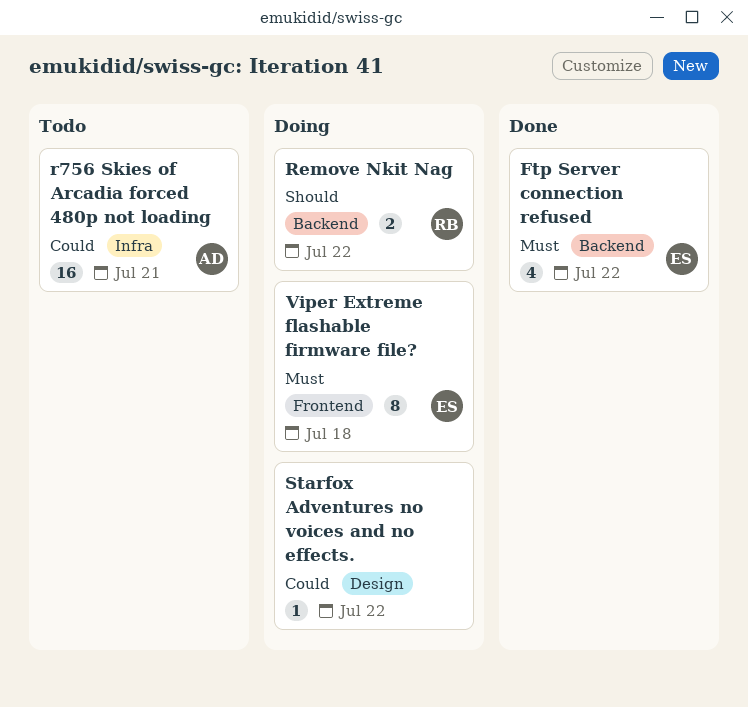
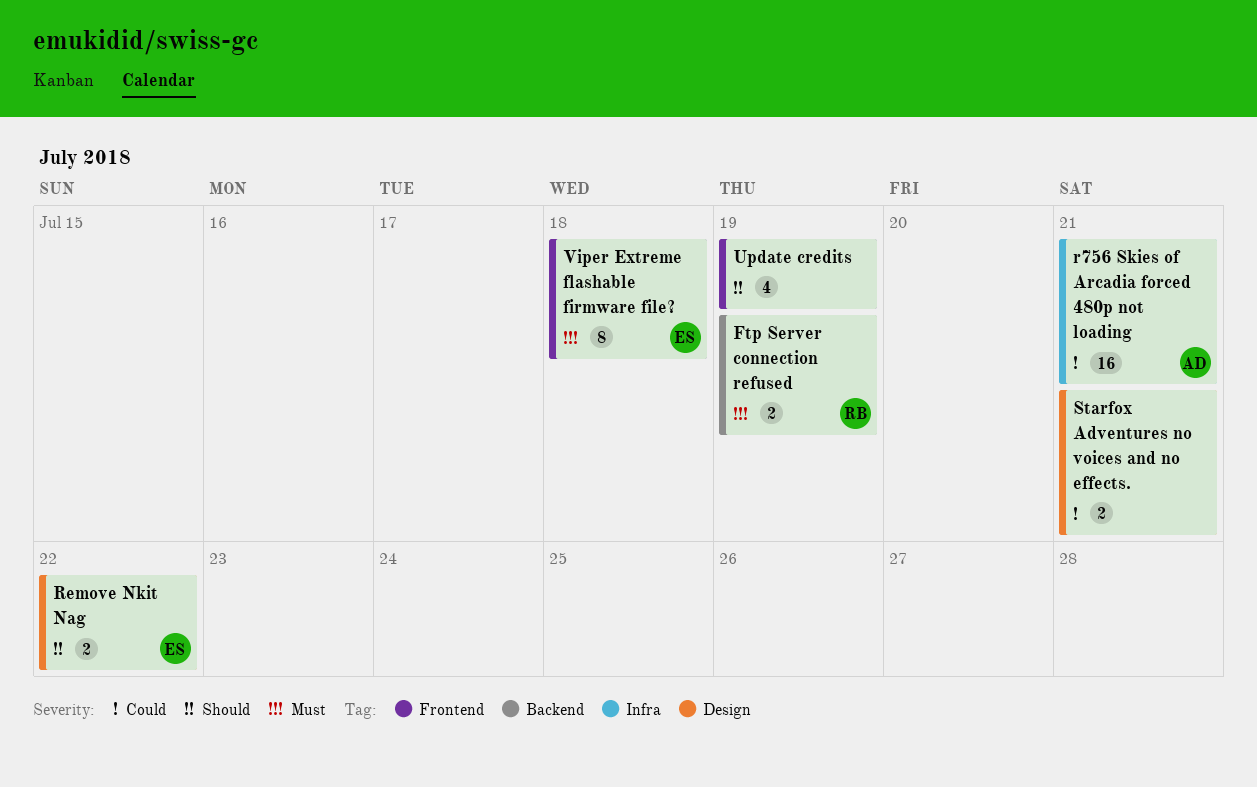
Ftp Server connection refused, owner: ES -> RB
Ftp Server connection refused, estimate: 4 -> 2
Ftp Server connection refused, due: Jul 22 -> Jul 19
Remove Nkit Nag, owner: RB -> ES
Remove Nkit Nag, label: Backend -> Design
Starfox Adventures no voices and no effects., estimate: 1 -> 2
Starfox Adventures no voices and no effects., due: Jul 22 -> Jul 21
Update credits: none -> present

